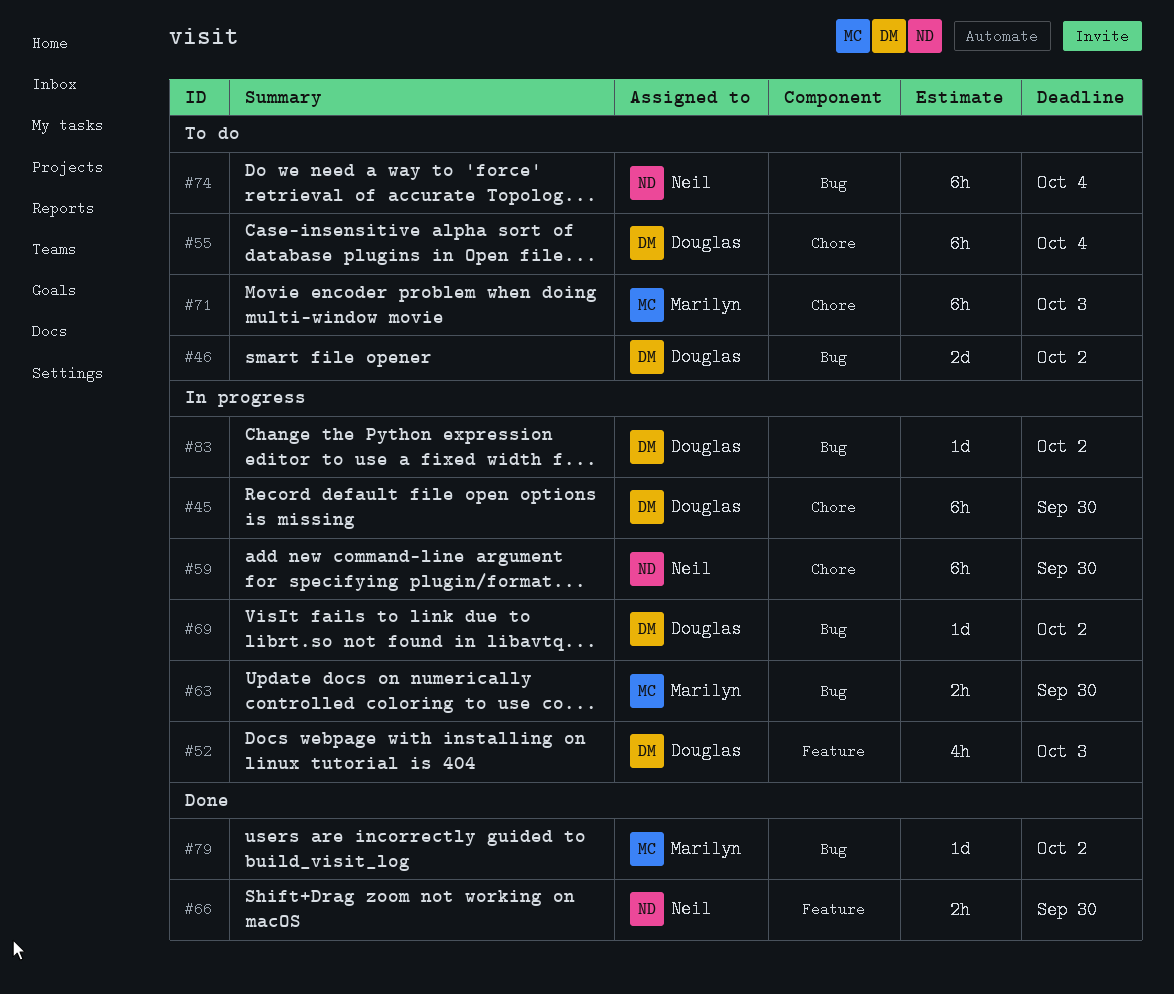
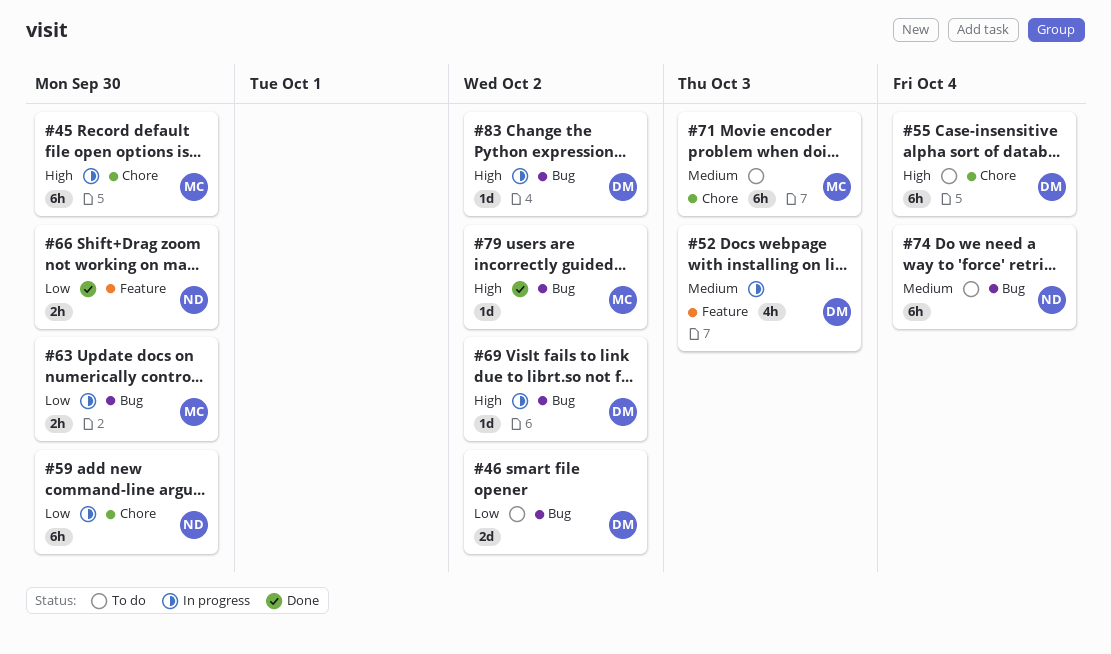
#45, owner: Douglas -> Marilyn

